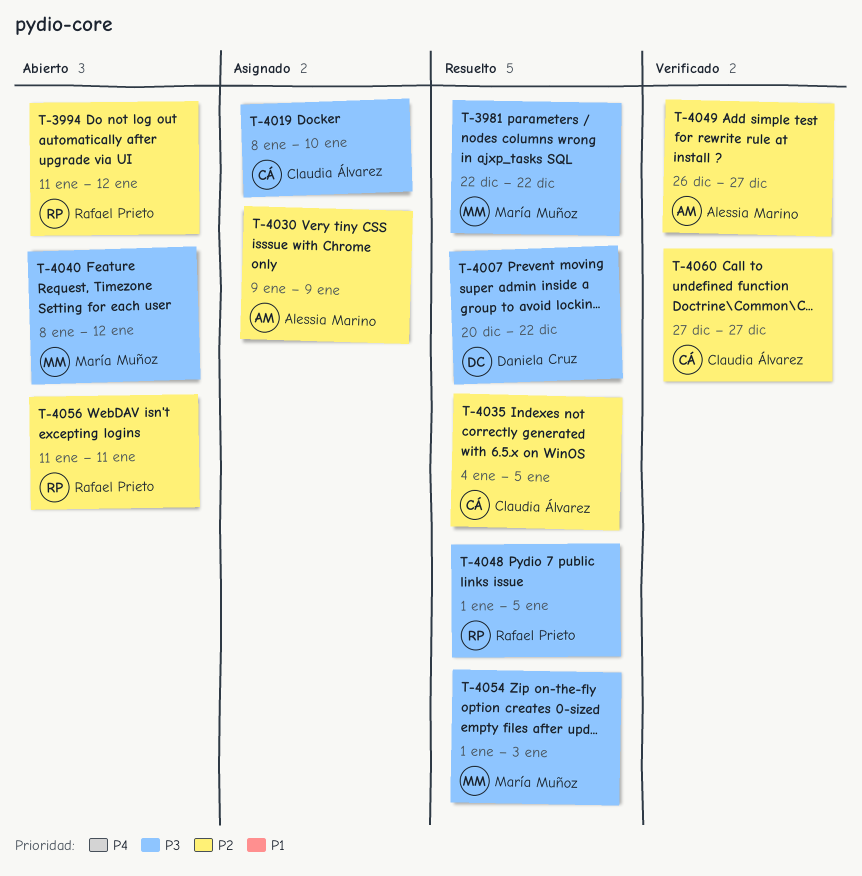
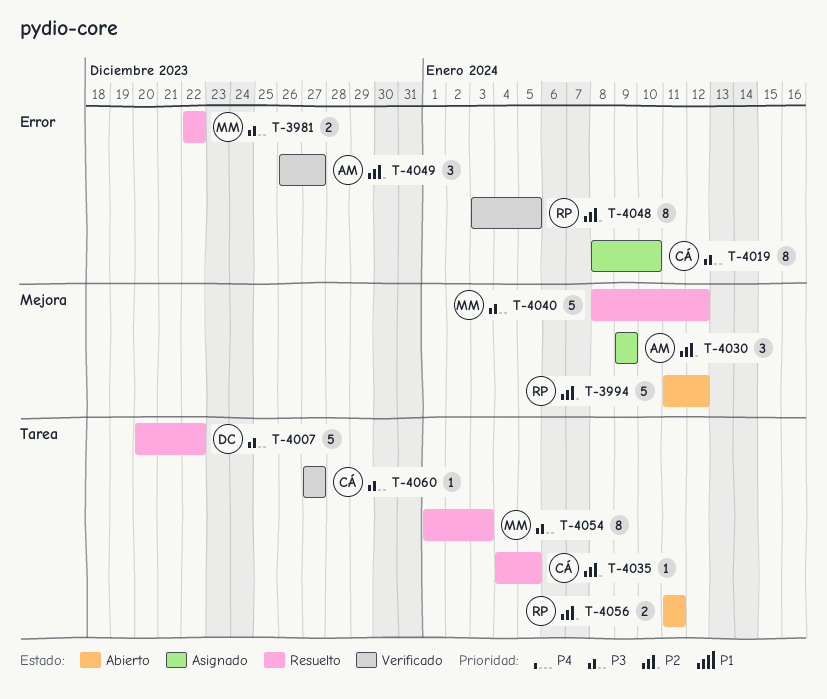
T-4040, status: Abierto -> Resuelto
T-4048, status: Resuelto -> Verificado
T-4048, priority: P3 -> P2
T-4048, start: Jan 1 -> Jan 3
T-4060, priority: P2 -> P3

